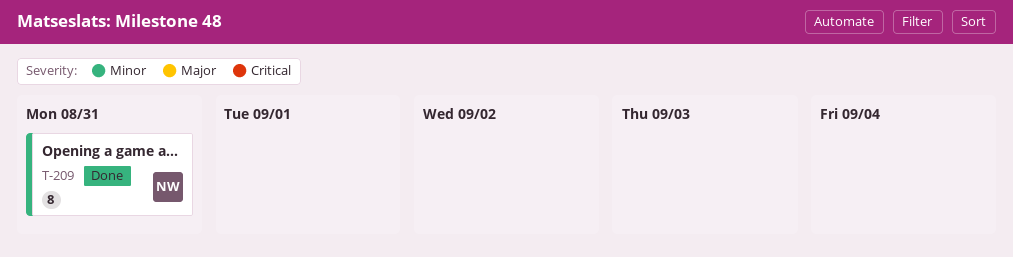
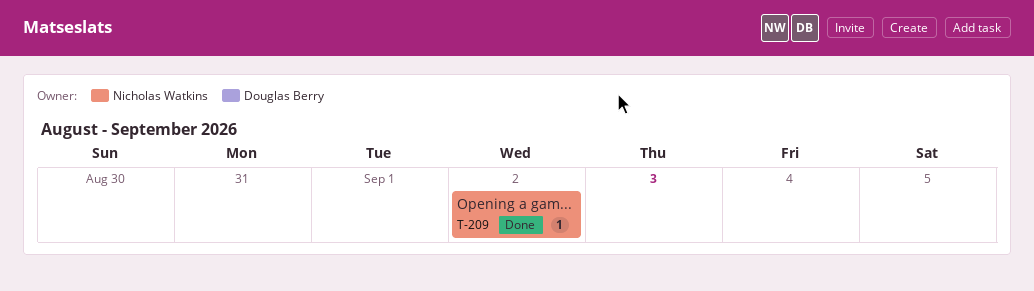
T-209, estimate: 8 -> 1
T-209, due: Aug 31 -> Sep 2

